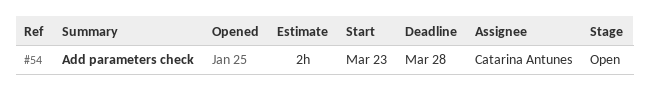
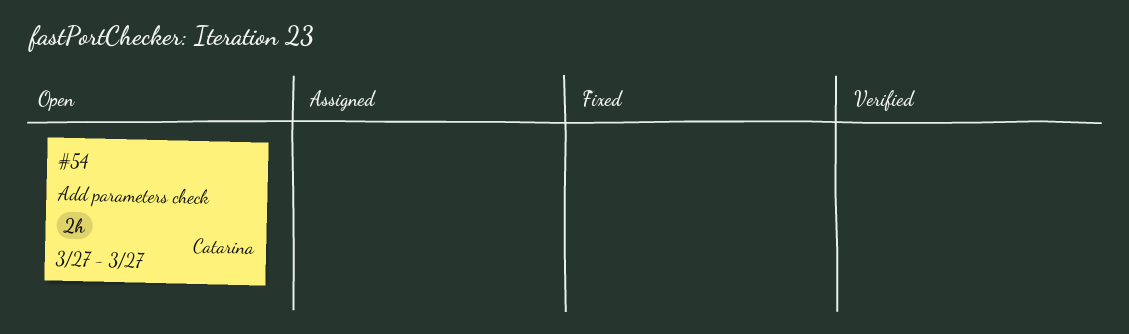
#54, start: Mar 23 -> Mar 27
#54, due: Mar 28 -> Mar 27

